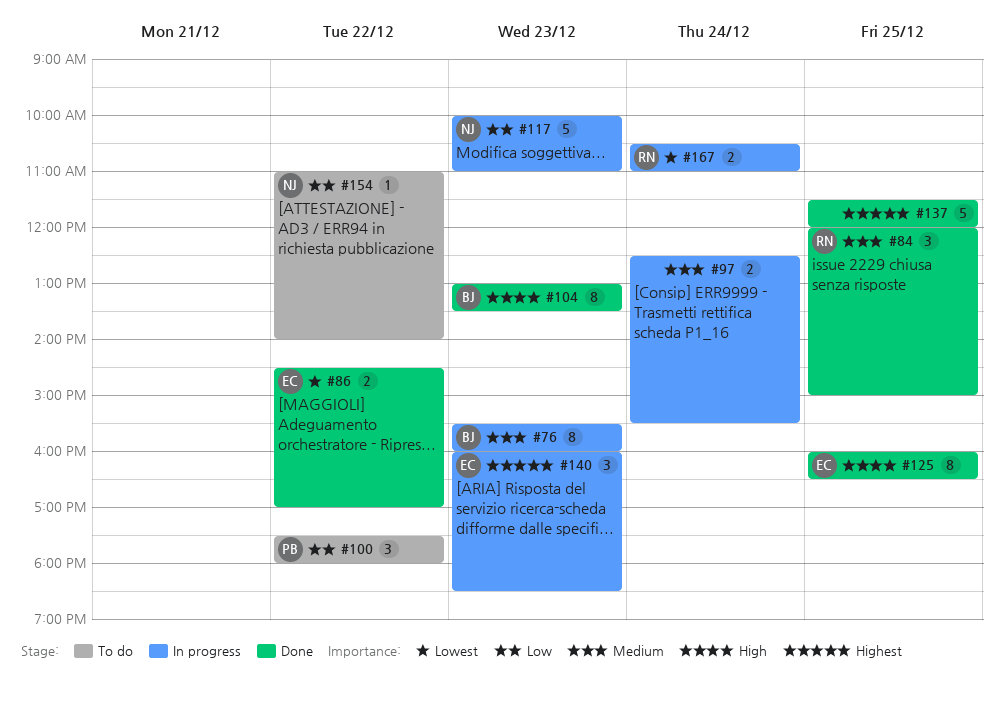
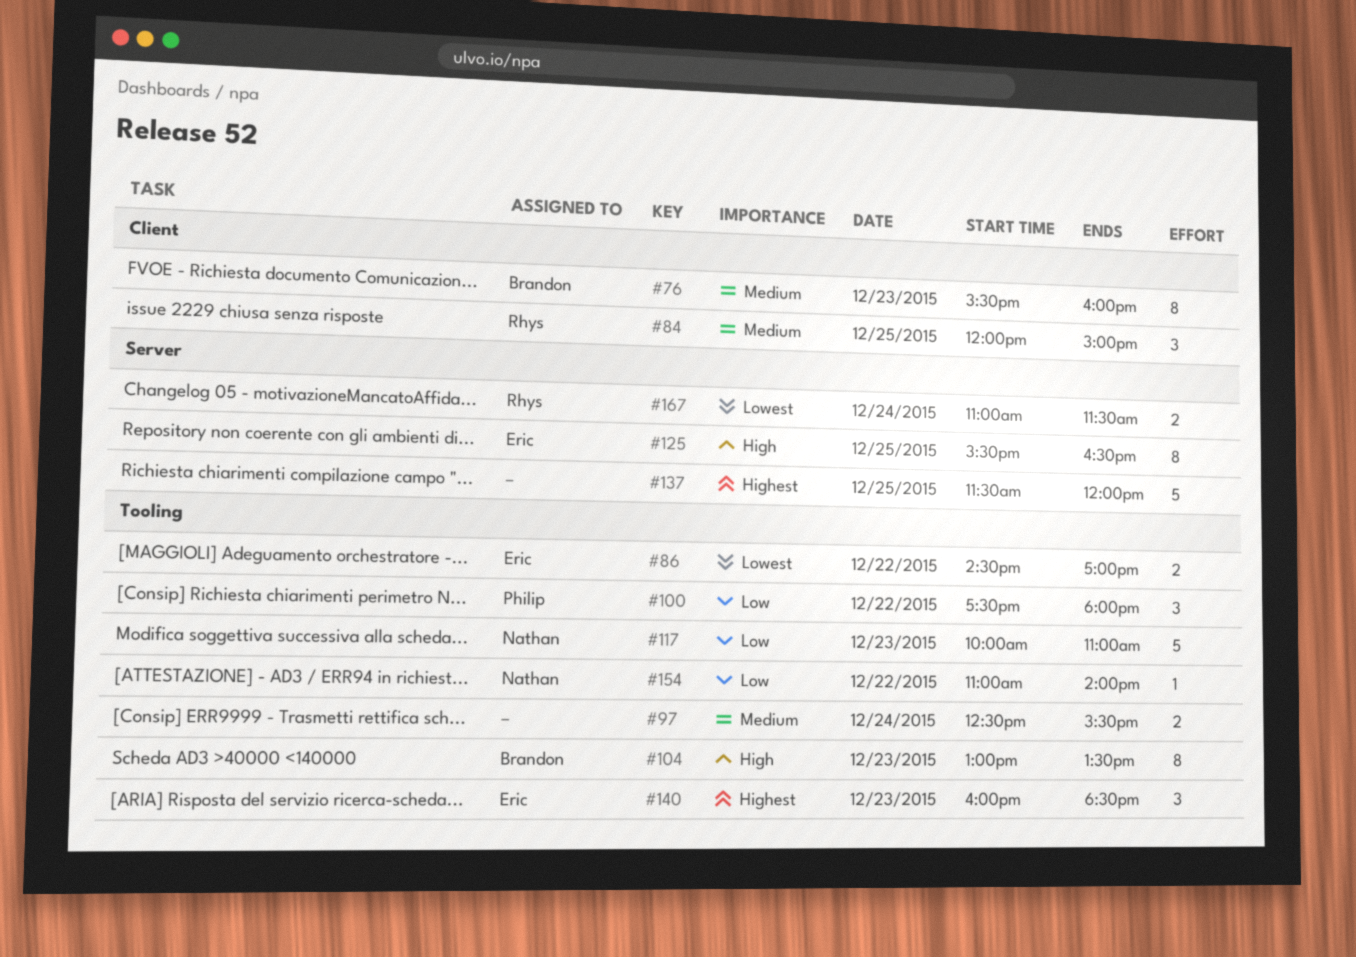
#125, begins: 16:00 -> 15:30
#167, begins: 10:30 -> 11:00
#167, ends: 11:00 -> 11:30

